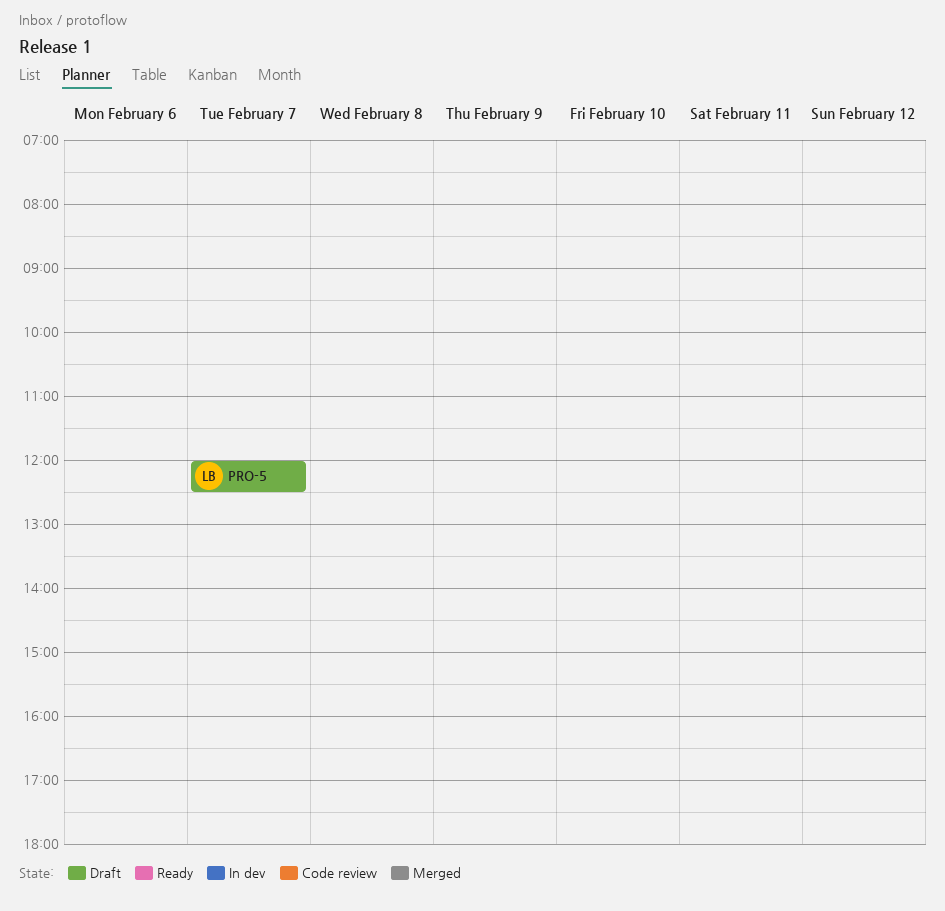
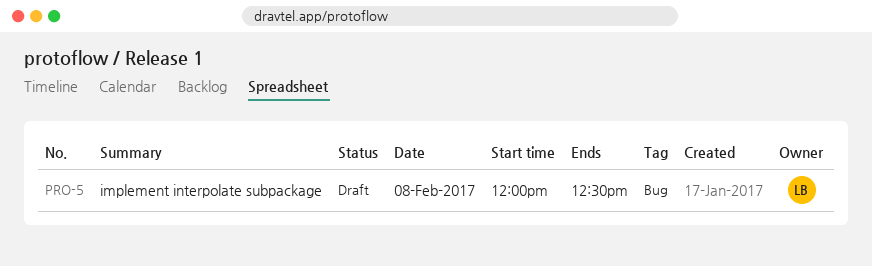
PRO-5, day: Feb 7 -> Feb 8

